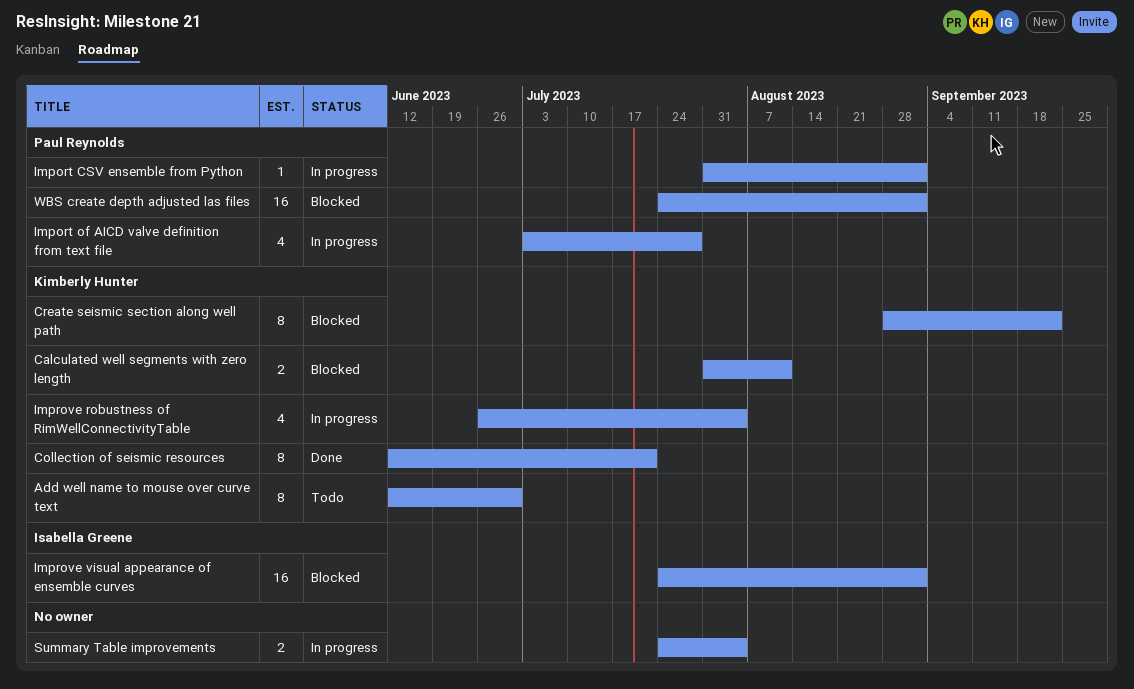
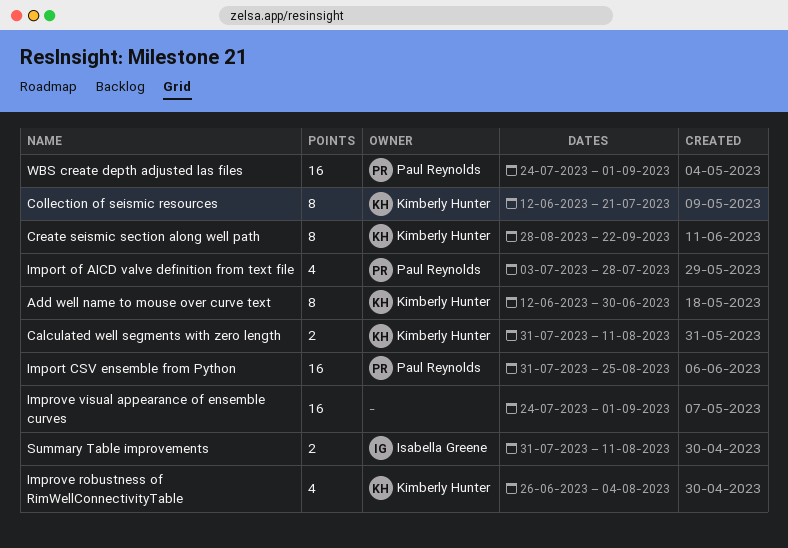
Import CSV ensemble from Python, estimate: 1 -> 16
Import CSV ensemble from Python, due: Sep 1 -> Aug 25
Improve visual appearance of ensemble curves, owner: Isabella Greene -> none
Summary Table improvements, owner: none -> Isabella Greene
Summary Table improvements, start: Jul 24 -> Jul 31
Summary Table improvements, due: Aug 4 -> Aug 11

